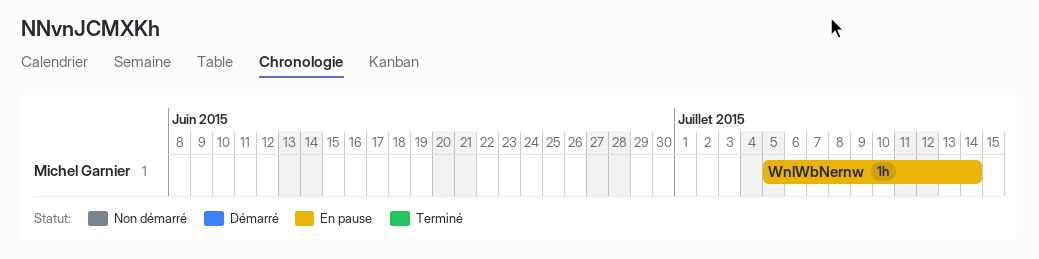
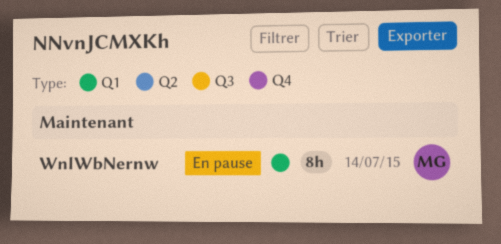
WnlWbNernw, estimate: 1h -> 8h

